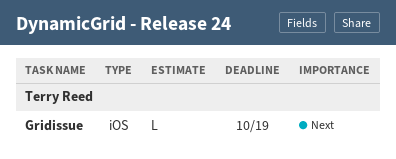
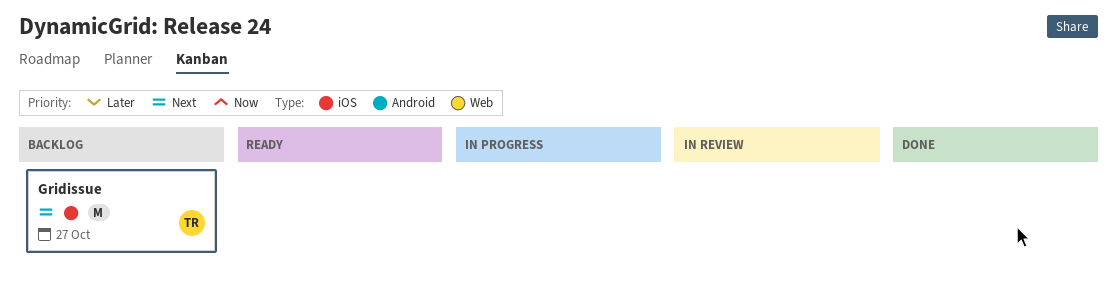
Gridissue, estimate: L -> M
Gridissue, due: Oct 19 -> Oct 27

